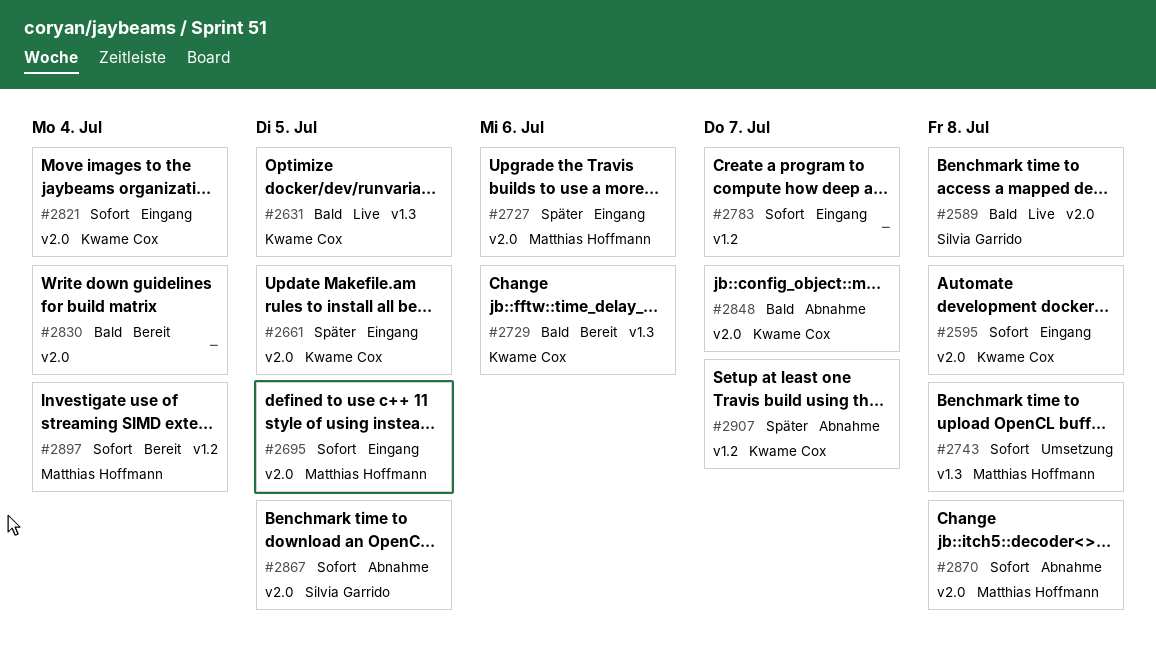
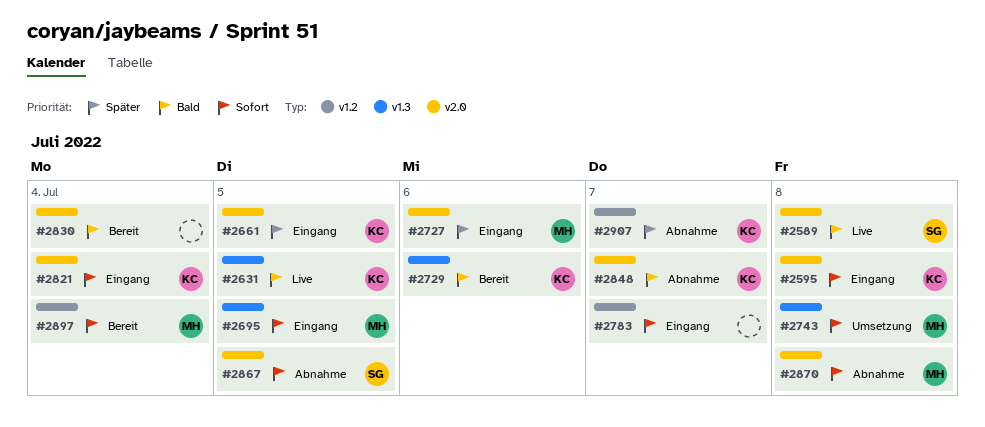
#2695, label: v2.0 -> v1.3

